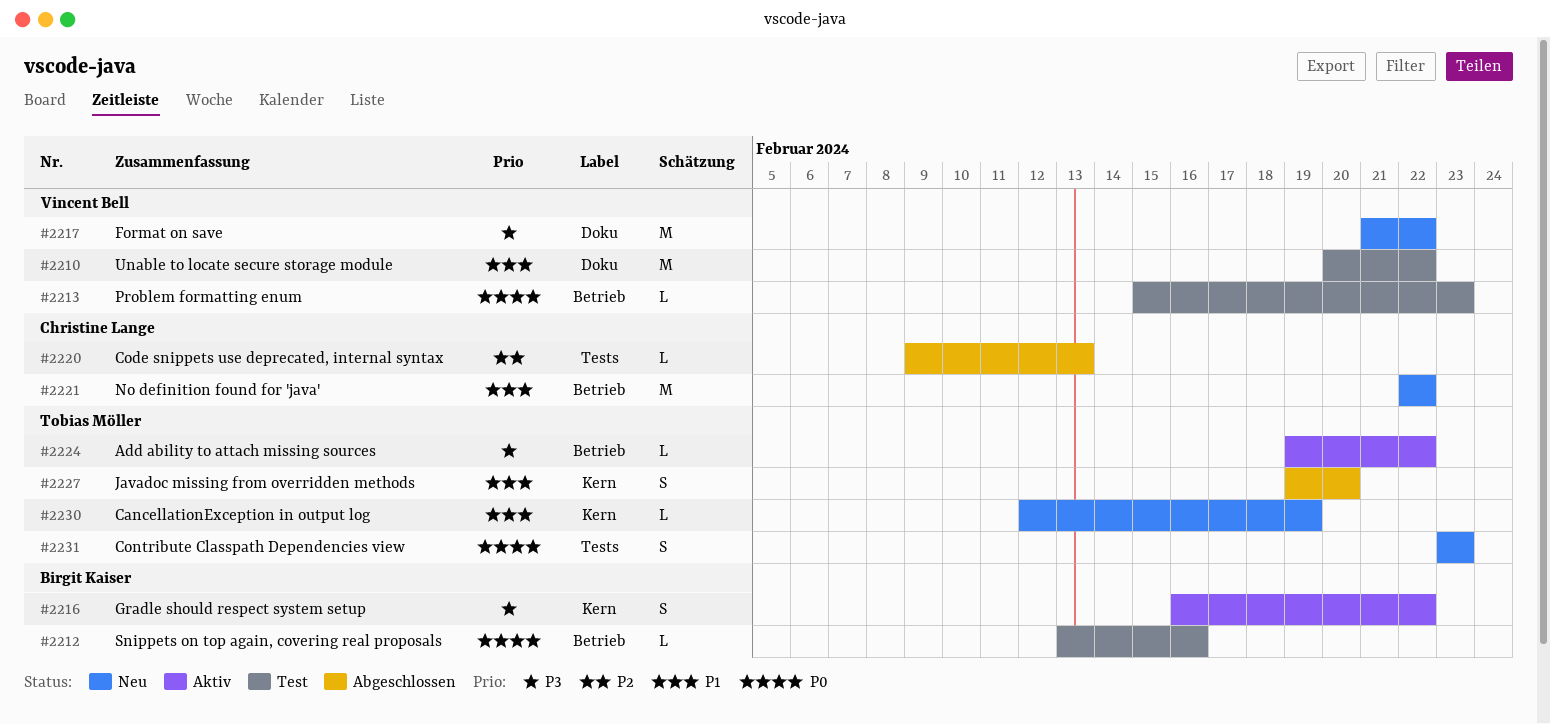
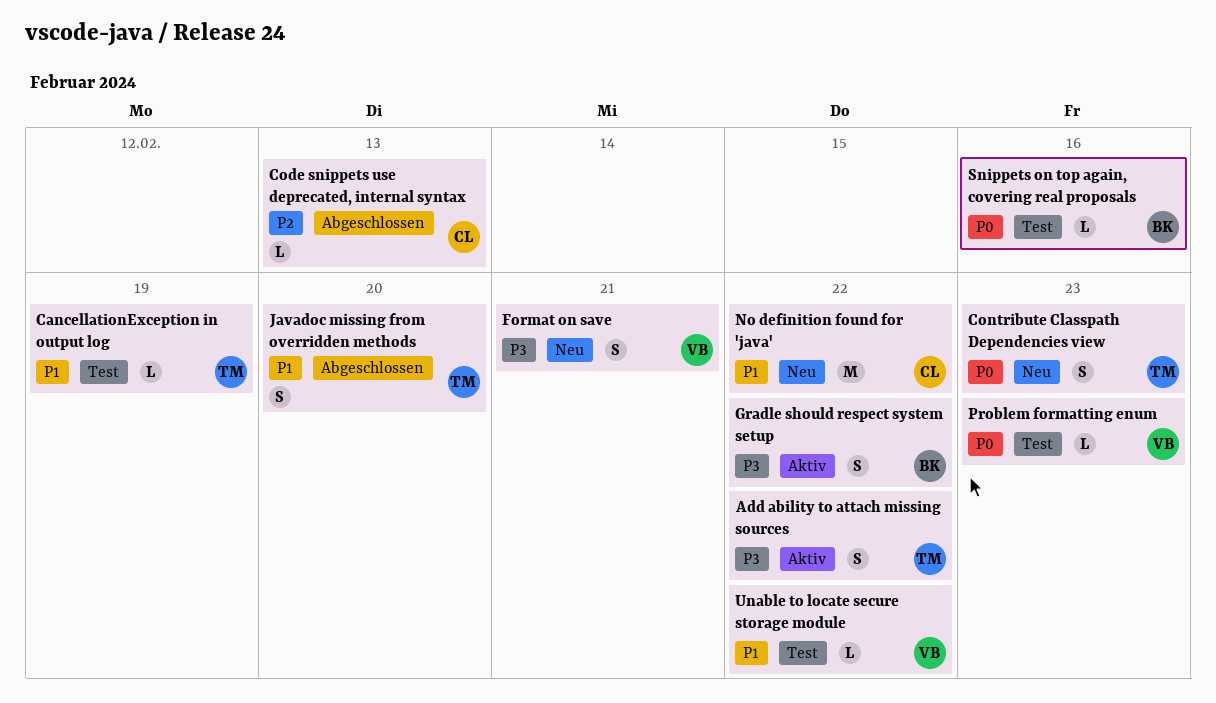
Add ability to attach missing sources, estimate: L -> S
CancellationException in output log, status: Neu -> Test
Format on save, estimate: M -> S
Format on save, due: Feb 22 -> Feb 21
Unable to locate secure storage module, estimate: M -> L

